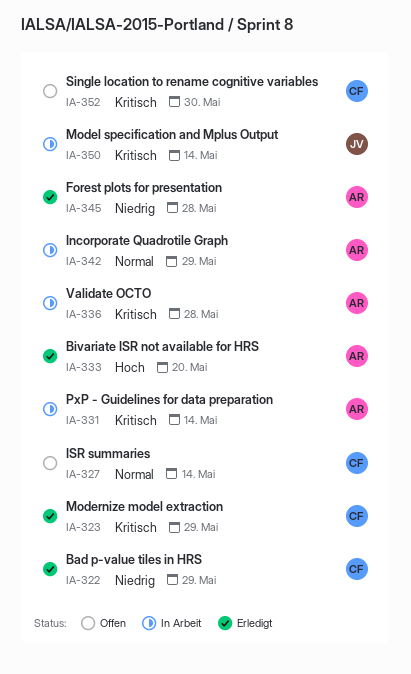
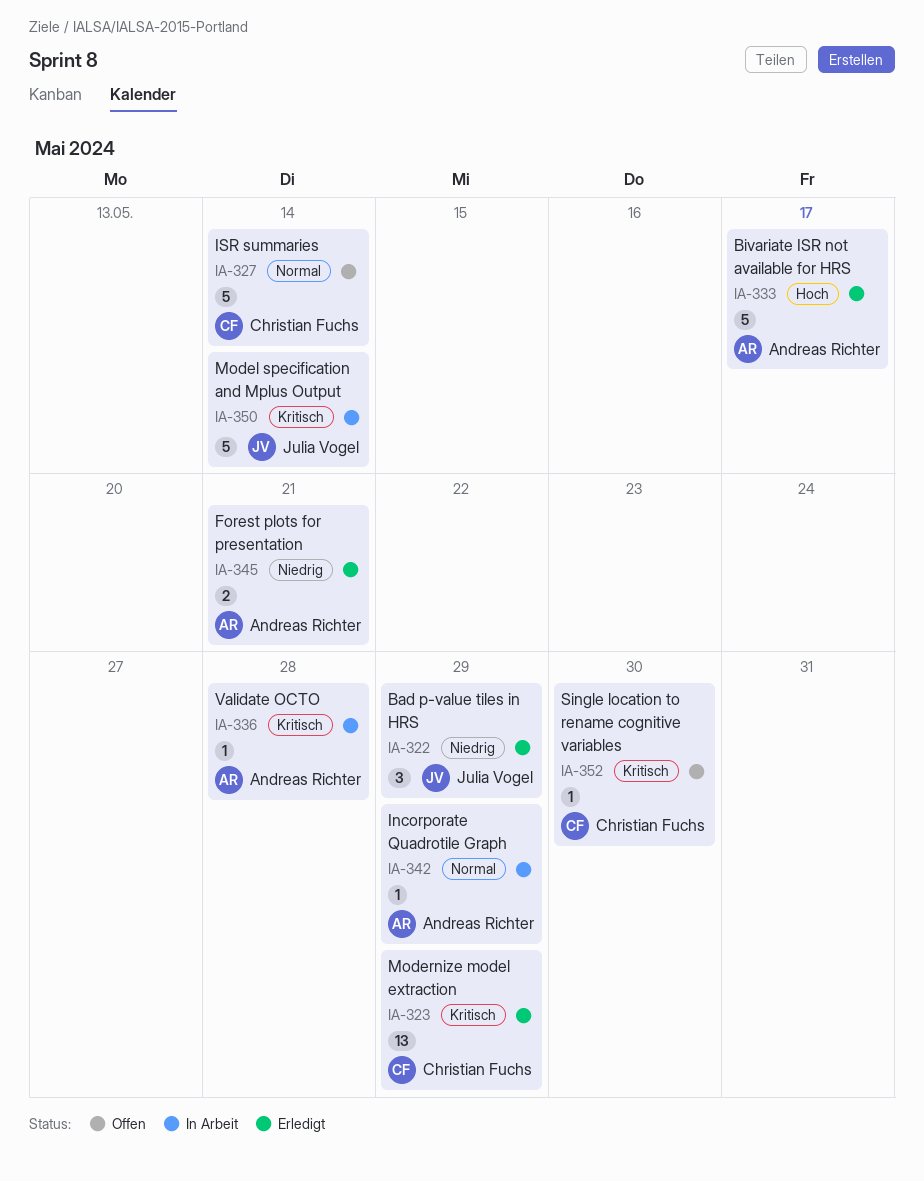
IA-322, owner: Christian Fuchs -> Julia Vogel
IA-331: present -> none
IA-333, due: May 20 -> May 17
IA-345, due: May 28 -> May 21

